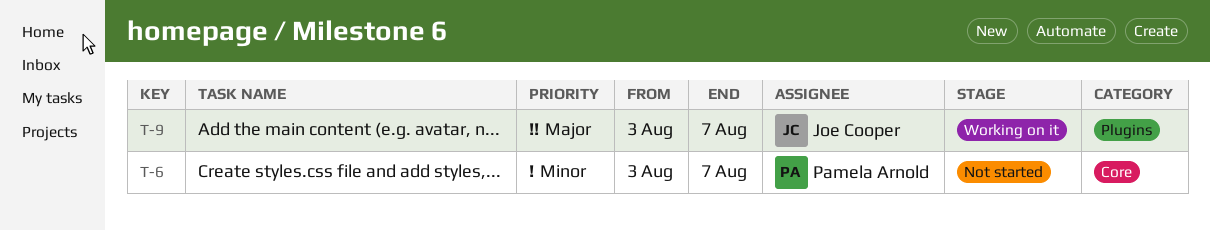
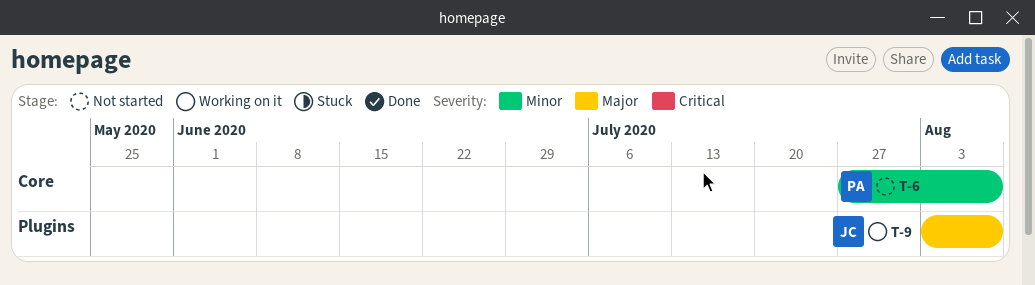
T-6, start: Aug 3 -> Jul 27

